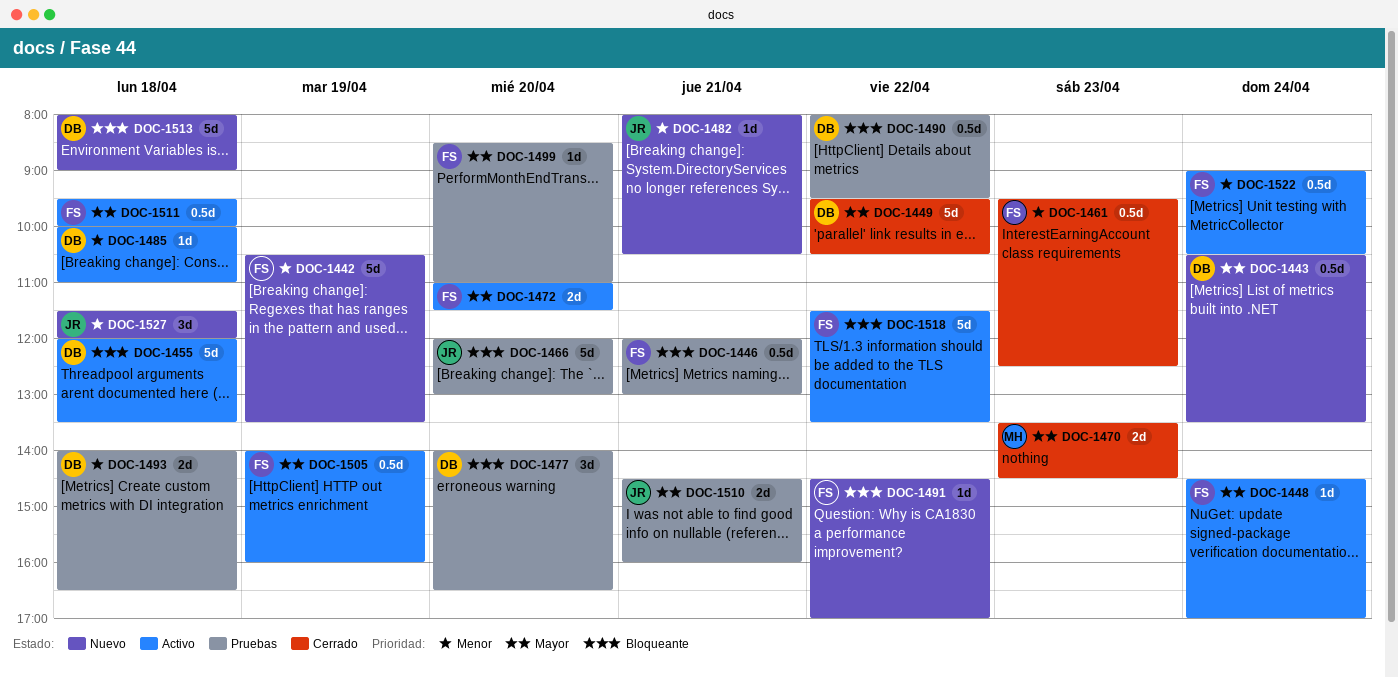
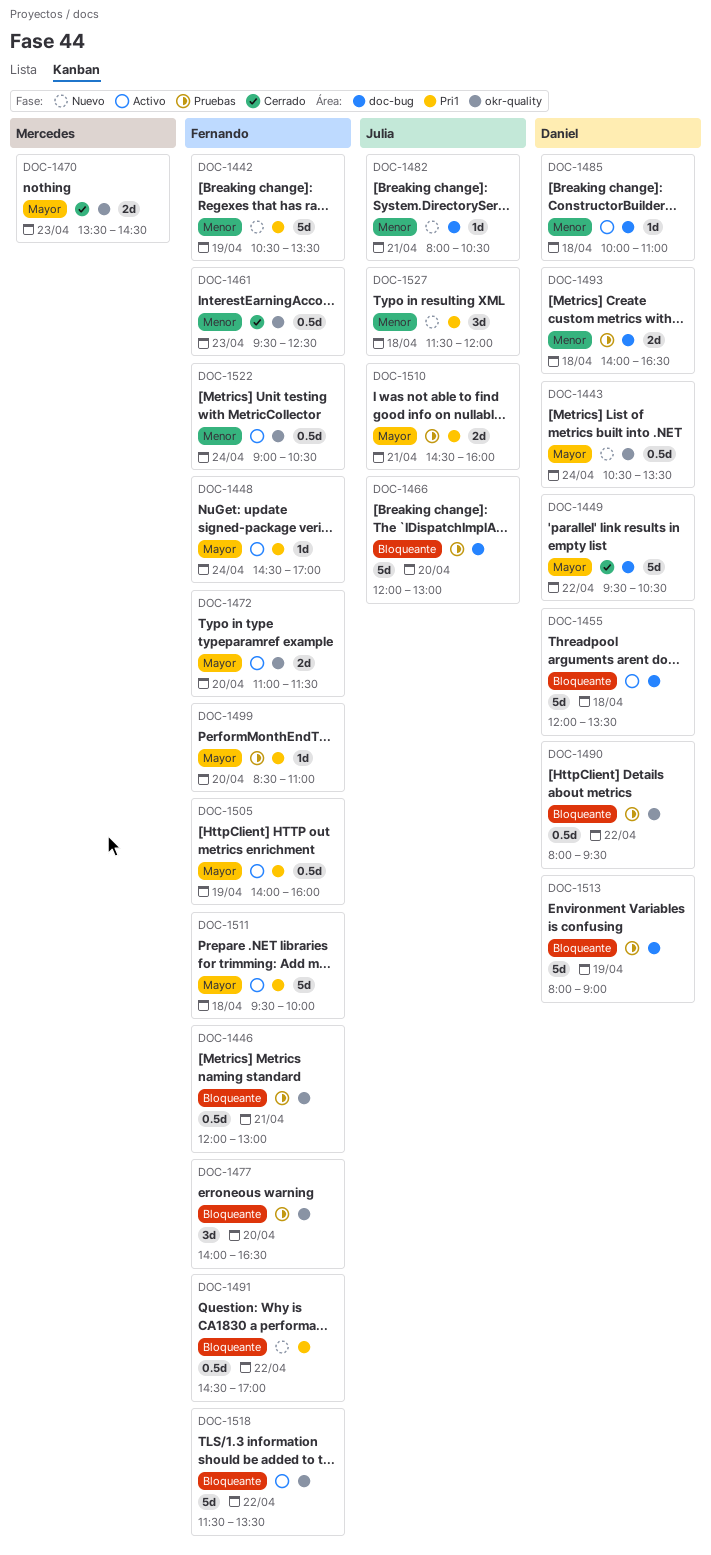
DOC-1477, owner: Daniel -> Fernando
DOC-1491, estimate: 1d -> 0.5d
DOC-1511, estimate: 0.5d -> 5d
DOC-1513, status: Nuevo -> Pruebas
DOC-1513, day: Apr 18 -> Apr 19

